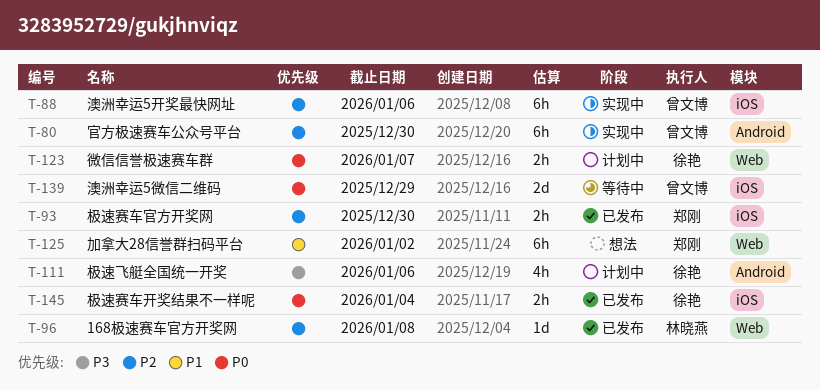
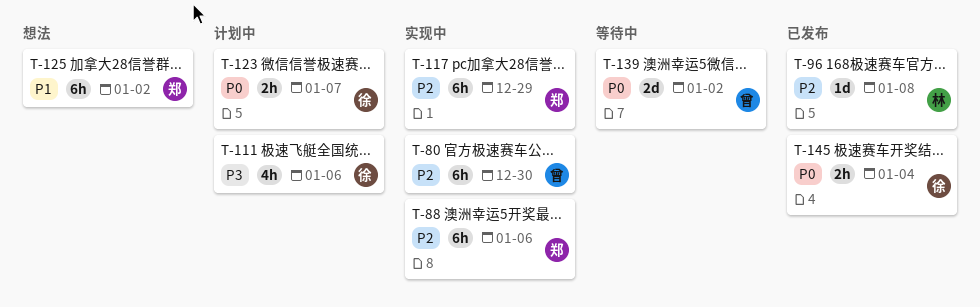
T-88, owner: 曾文博 -> 郑刚
T-93: present -> none
T-117: none -> present
T-139, due: Dec 29 -> Jan 2

